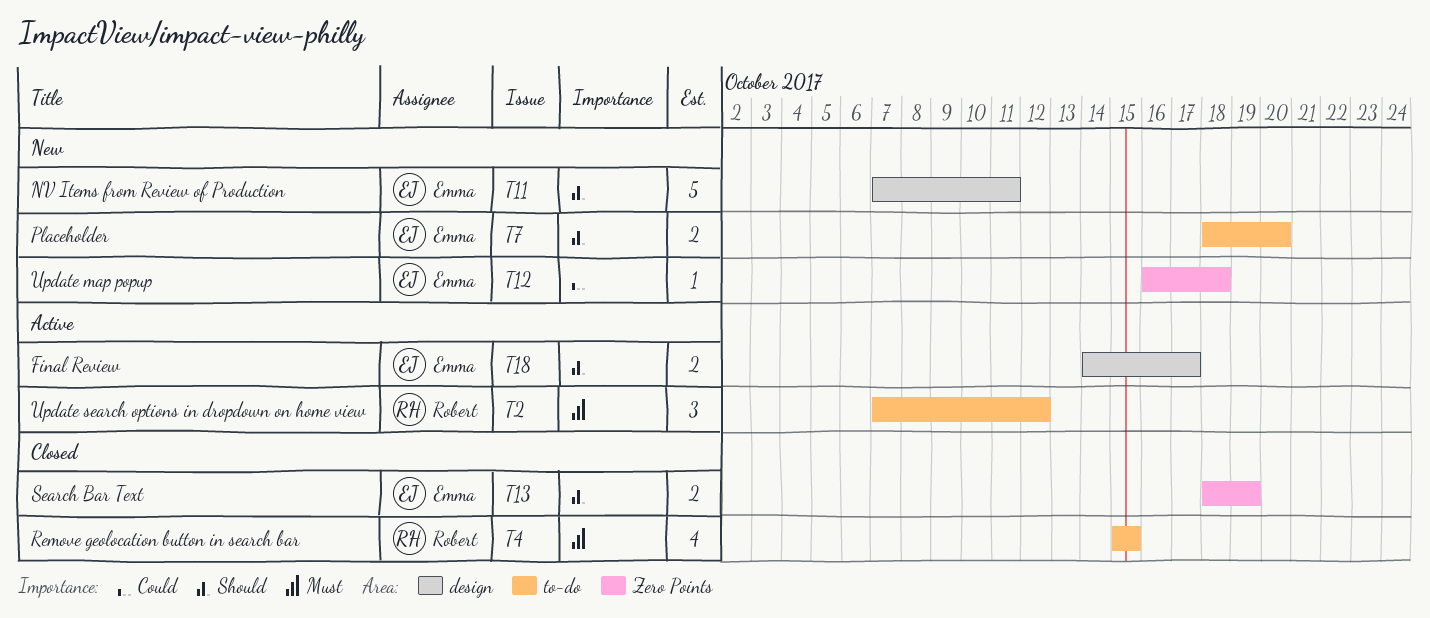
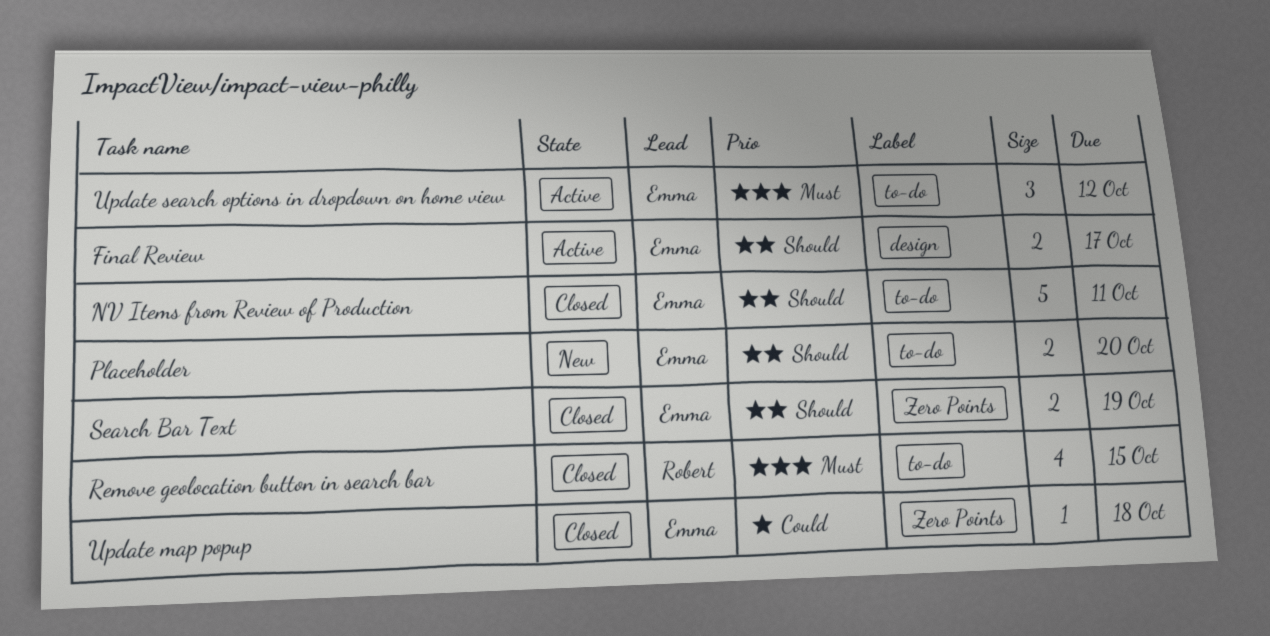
NV Items from Review of Production, status: New -> Closed
NV Items from Review of Production, label: design -> to-do
Update map popup, status: New -> Closed
Update search options in dropdown on home view, owner: Robert -> Emma

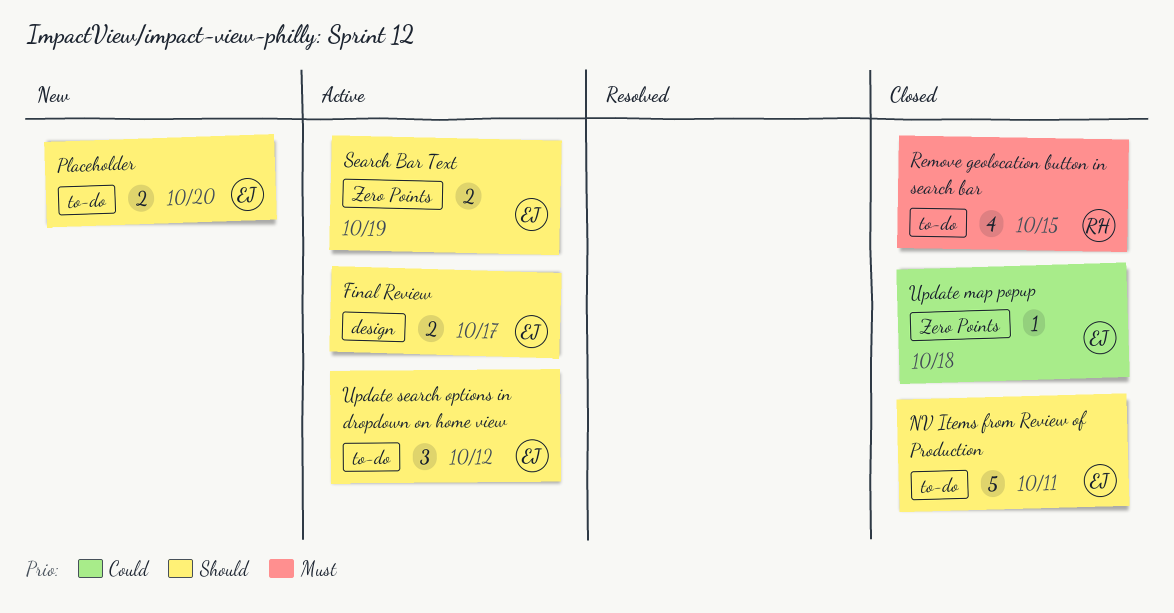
Search Bar Text, status: Closed -> Active
Update search options in dropdown on home view, priority: Must -> Should

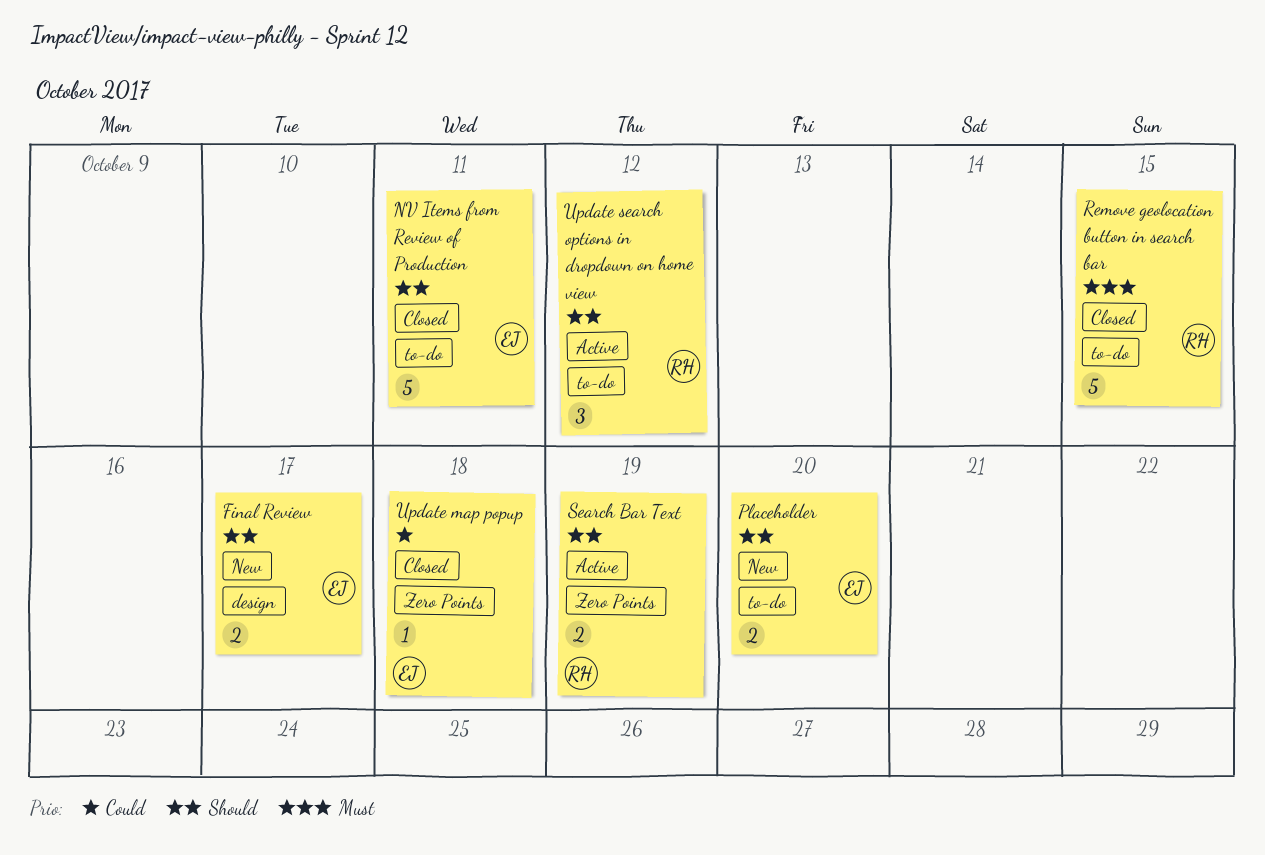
Final Review, status: Active -> New
Remove geolocation button in search bar, estimate: 4 -> 5
Search Bar Text, owner: EJ -> RH
Update search options in dropdown on home view, owner: EJ -> RH

